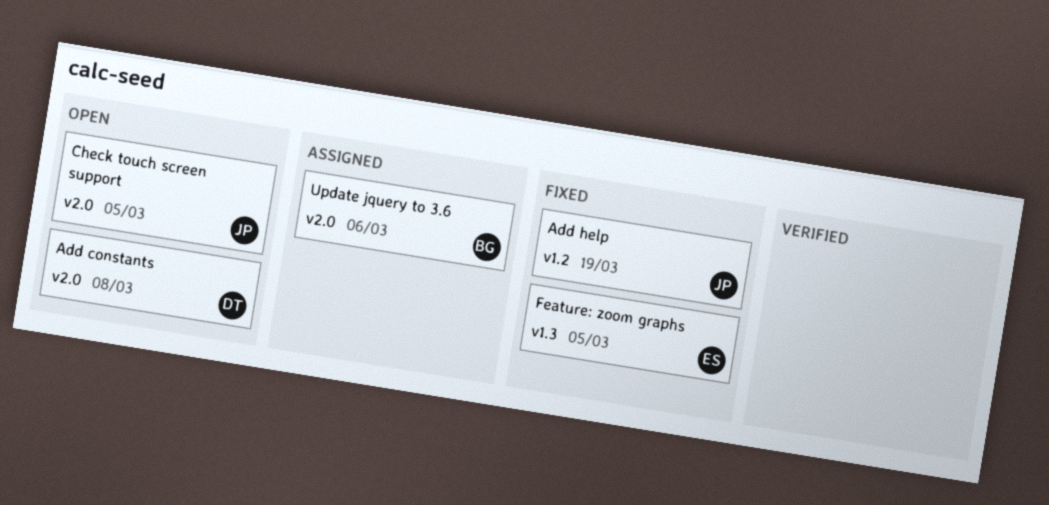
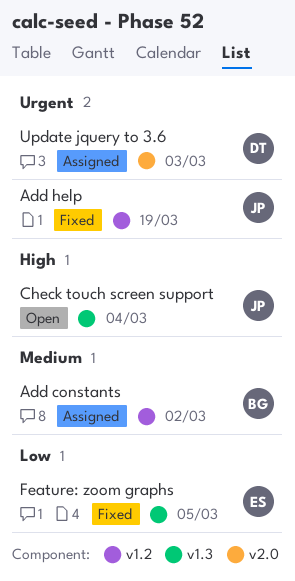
Add constants, status: Open -> Assigned
Add constants, owner: DT -> BG
Add constants, label: v2.0 -> v1.2
Add constants, due: Mar 8 -> Mar 2
Check touch screen support, label: v2.0 -> v1.3
Check touch screen support, due: Mar 5 -> Mar 4
Update jquery to 3.6, owner: BG -> DT
Update jquery to 3.6, due: Mar 6 -> Mar 3

